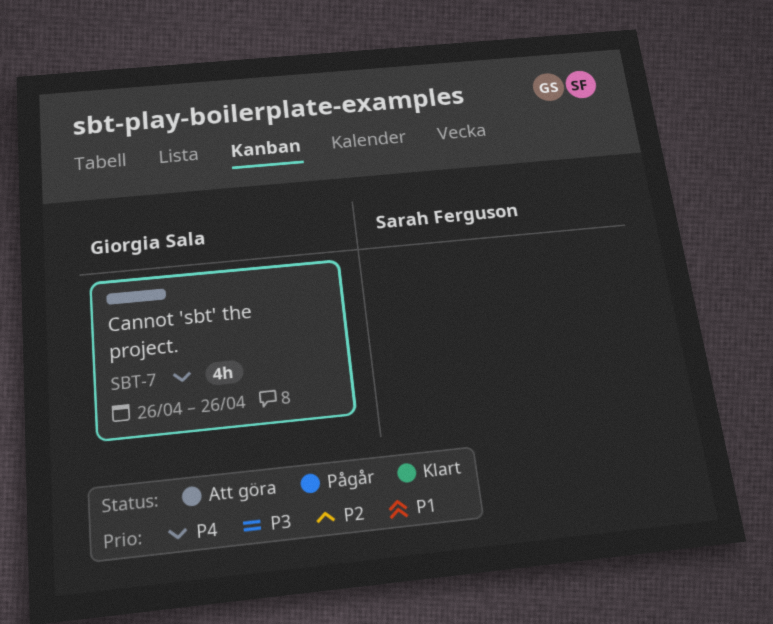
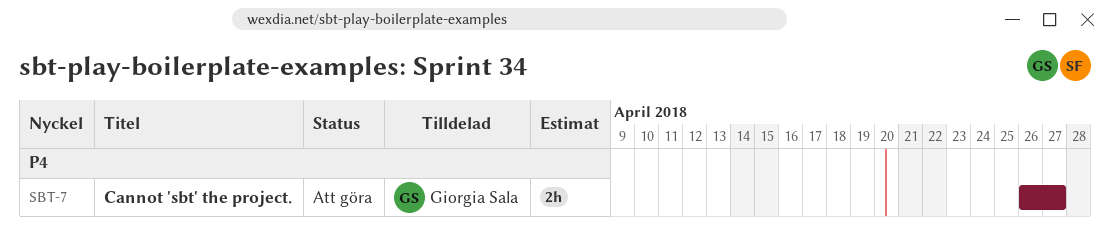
SBT-7, estimate: 4h -> 2h
SBT-7, due: Apr 26 -> Apr 27

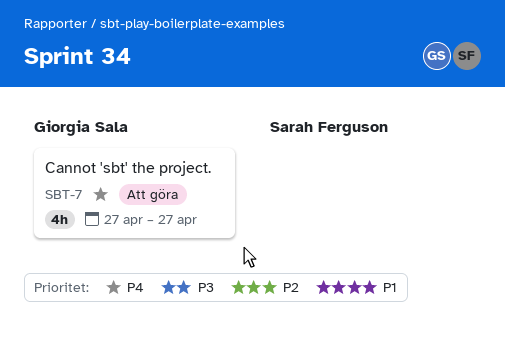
SBT-7, estimate: 2h -> 4h
SBT-7, start: Apr 26 -> Apr 27

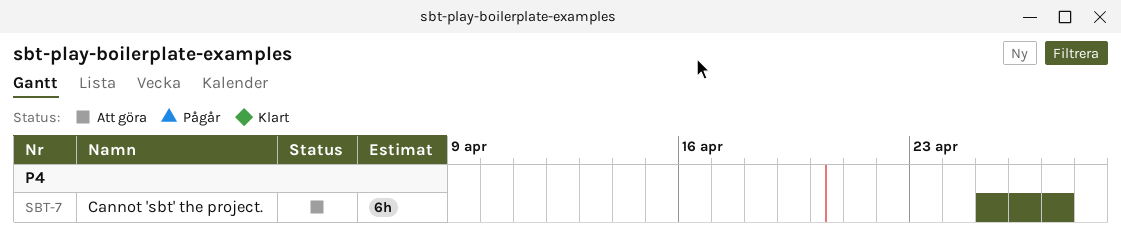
SBT-7, estimate: 4h -> 6h
SBT-7, start: Apr 27 -> Apr 25

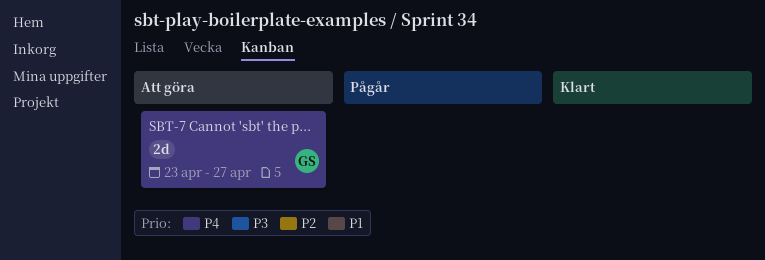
SBT-7, estimate: 6h -> 2d
SBT-7, start: Apr 25 -> Apr 23

